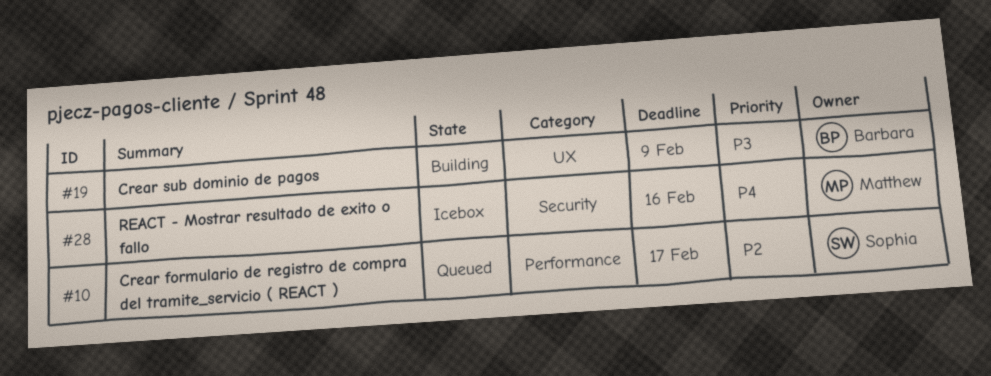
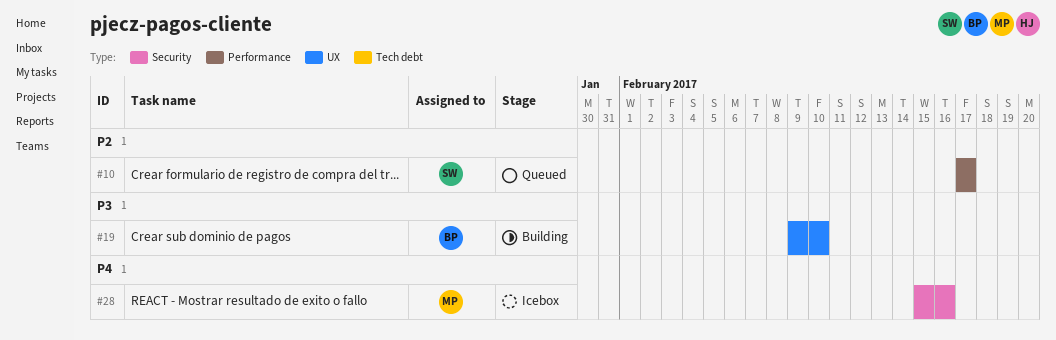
#19, due: Feb 9 -> Feb 10

